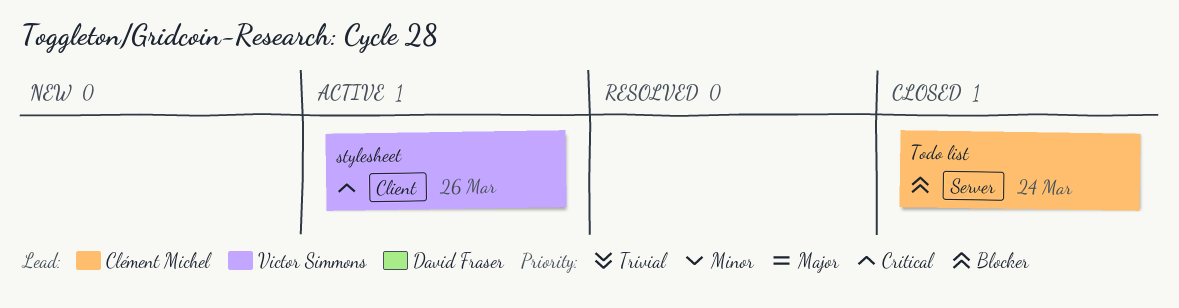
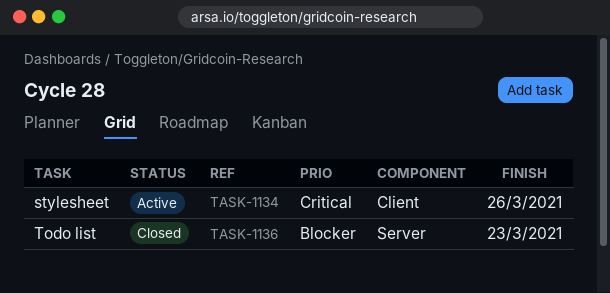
Todo list, due: Mar 24 -> Mar 23

